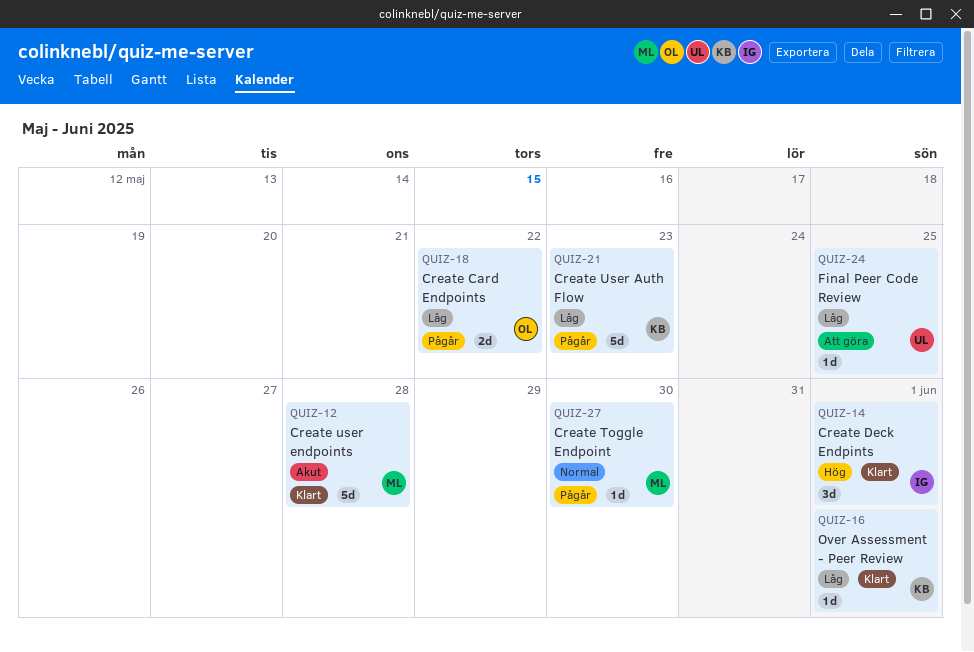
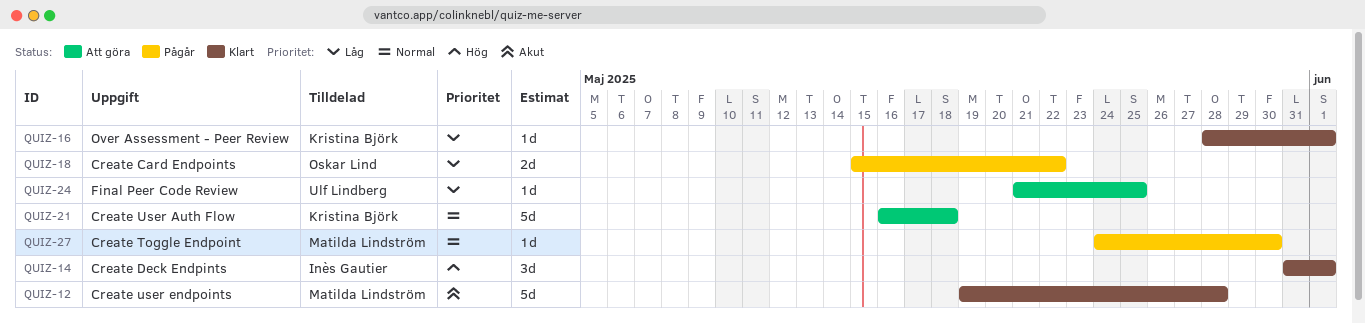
QUIZ-21, status: Pågår -> Att göra
QUIZ-21, priority: Låg -> Normal
QUIZ-21, due: May 23 -> May 18

